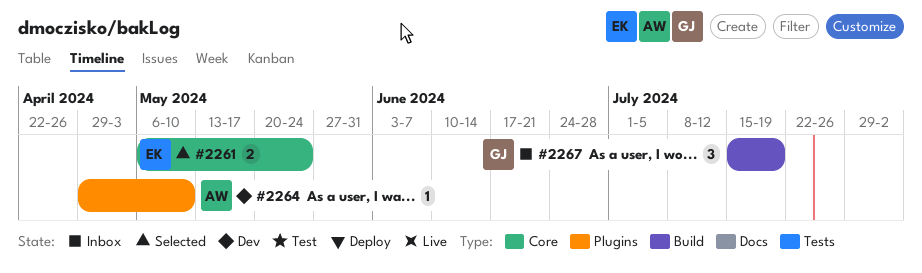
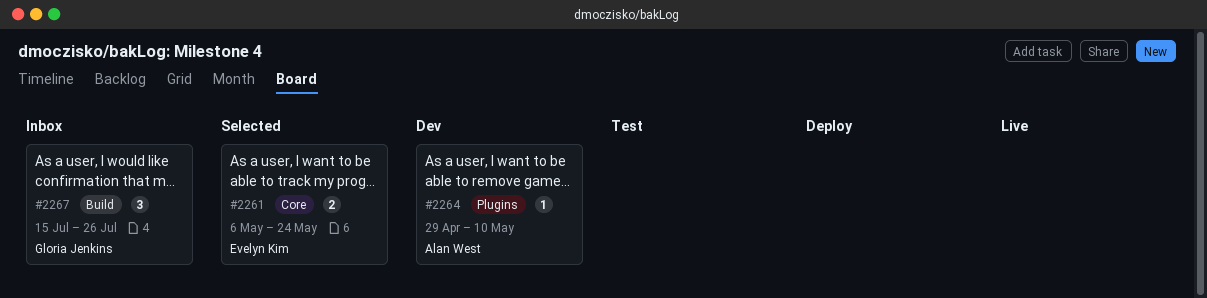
#2267, due: Jul 19 -> Jul 26

